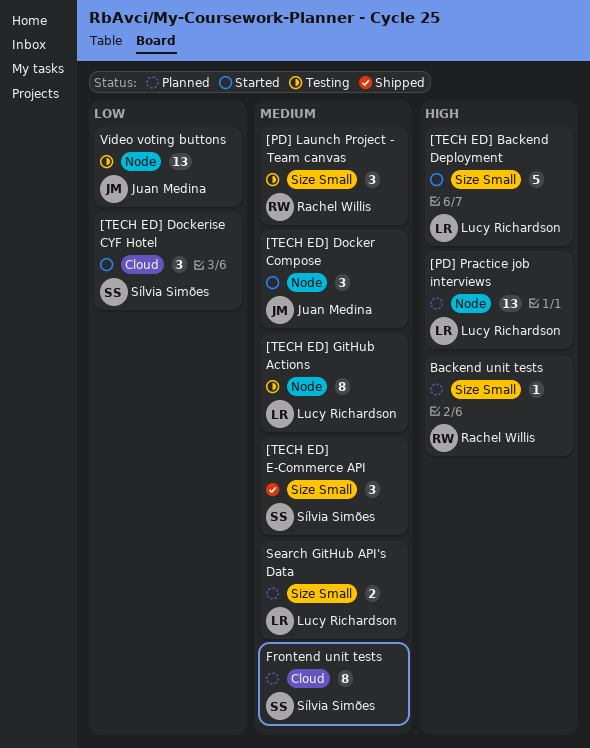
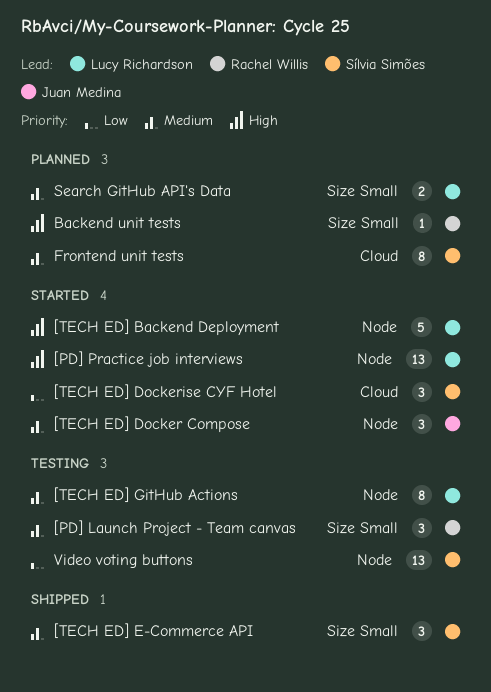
[PD] Practice job interviews, status: Planned -> Started
[TECH ED] Backend Deployment, label: Size Small -> Node
Video voting buttons, owner: Juan Medina -> Sílvia Simões

